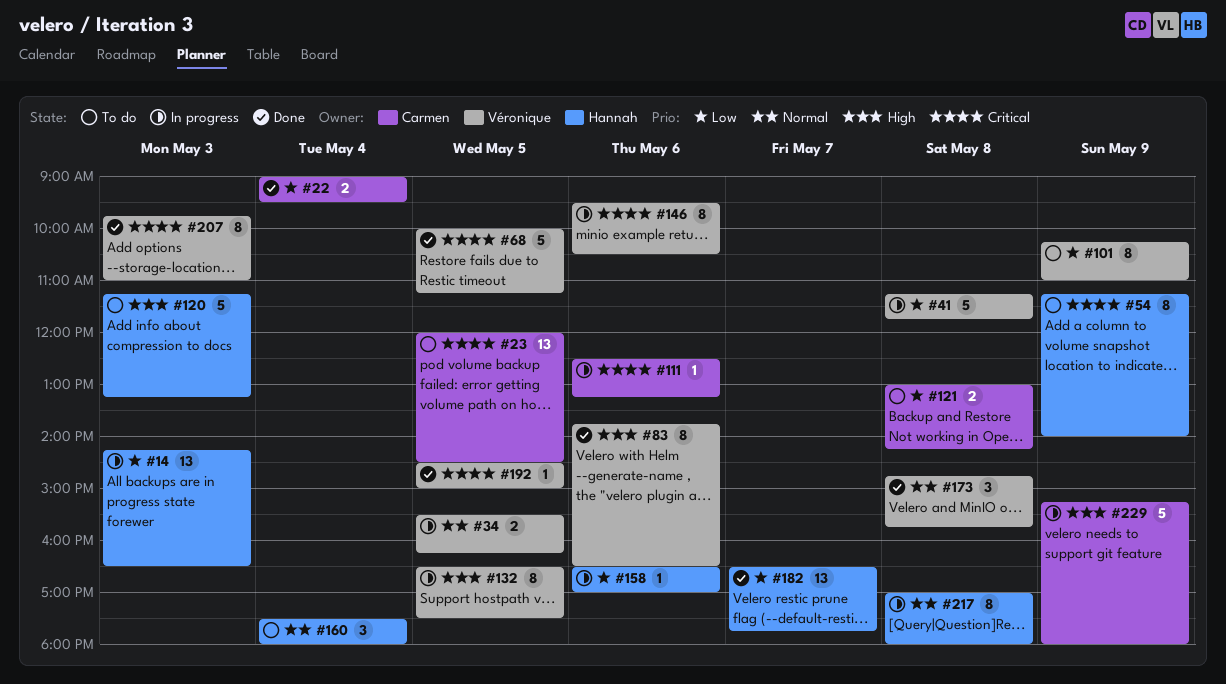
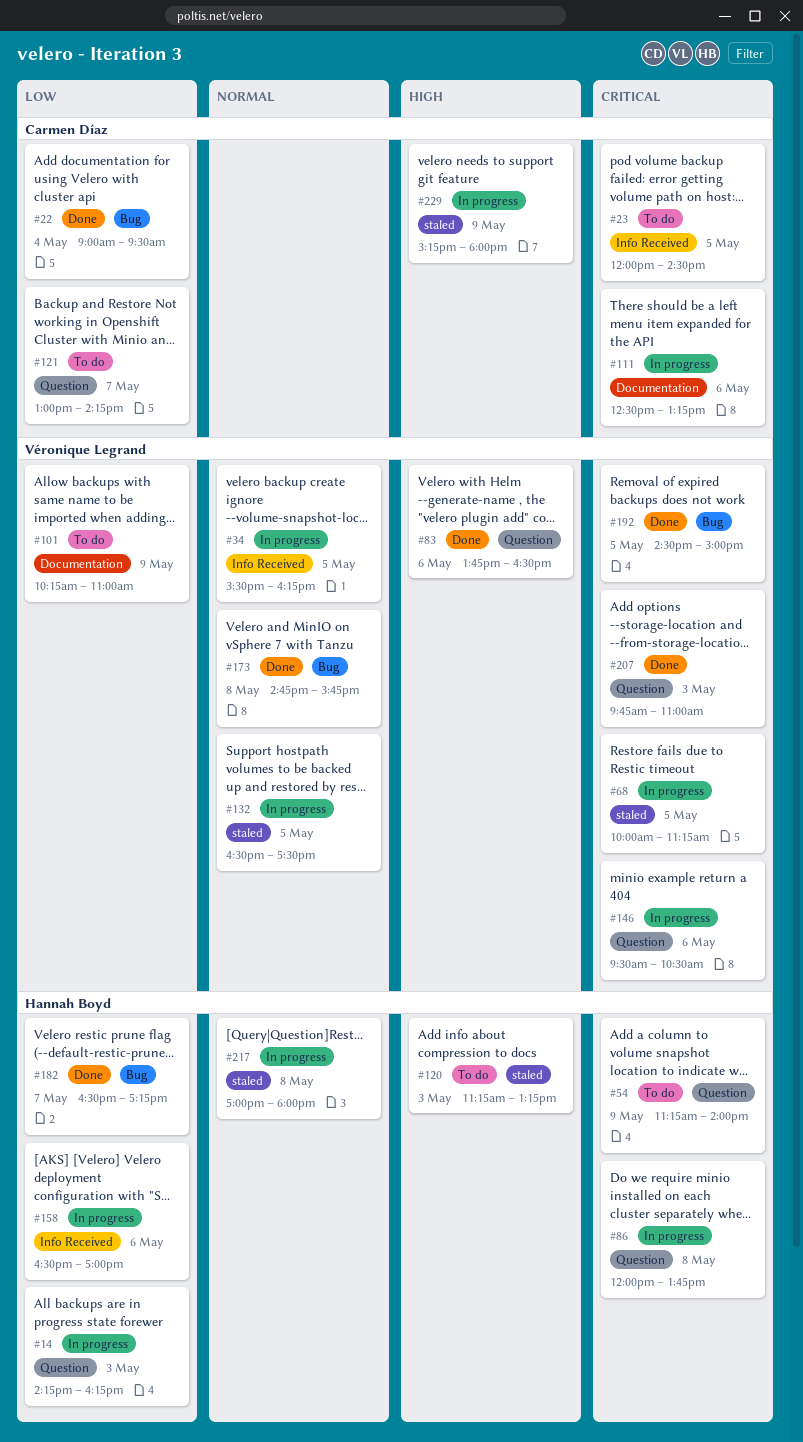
#14, ends: 16:30 -> 16:15
#41: present -> none
#68, status: Done -> In progress
#86: none -> present
#121, day: May 8 -> May 7
#132, priority: High -> Normal
#160: present -> none
#182, ends: 17:45 -> 17:15

